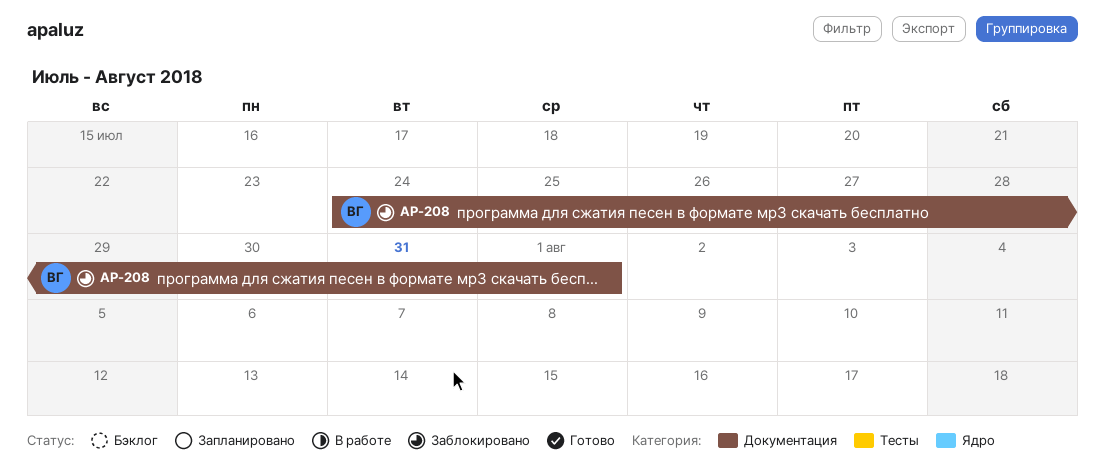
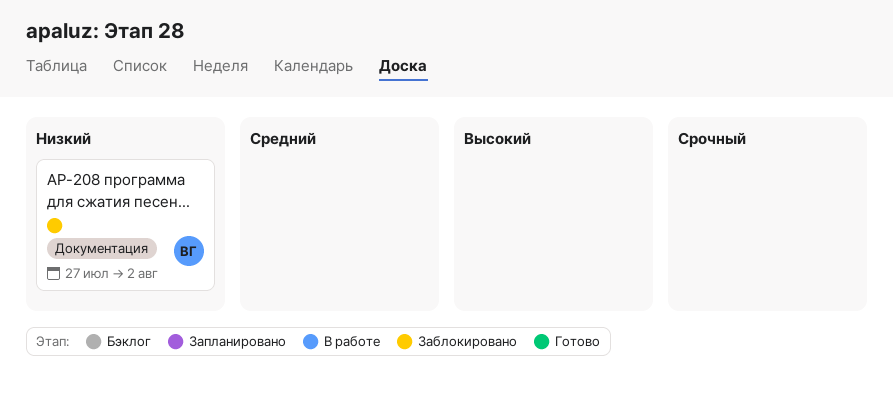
AP-208, start: Jul 24 -> Jul 27
AP-208, due: Aug 1 -> Aug 2

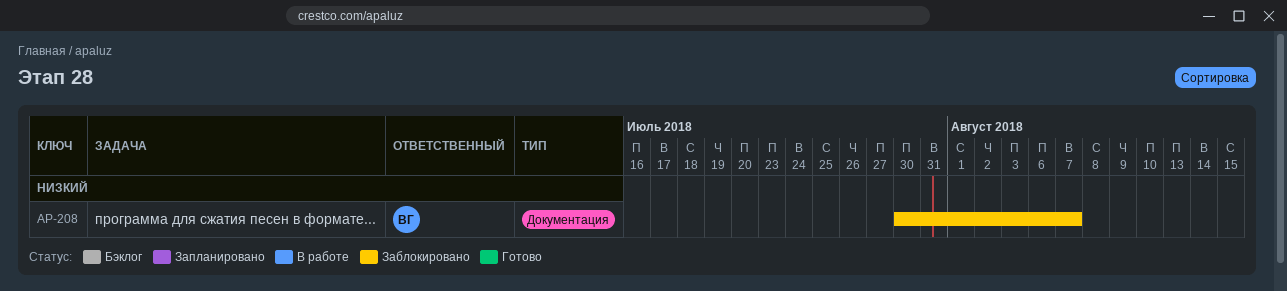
AP-208, start: Jul 27 -> Jul 30
AP-208, due: Aug 2 -> Aug 7

